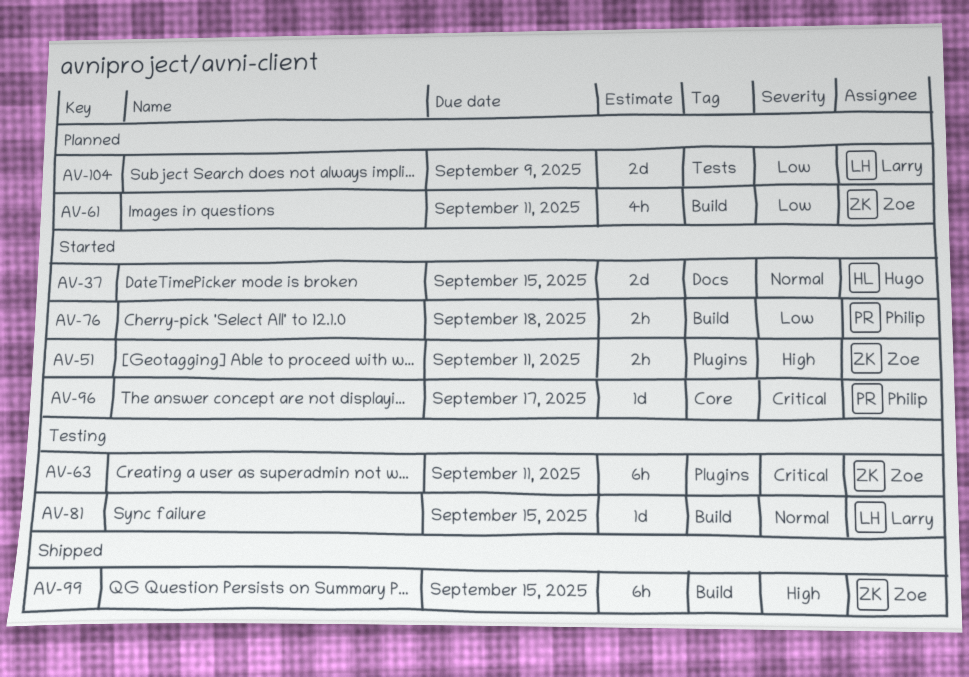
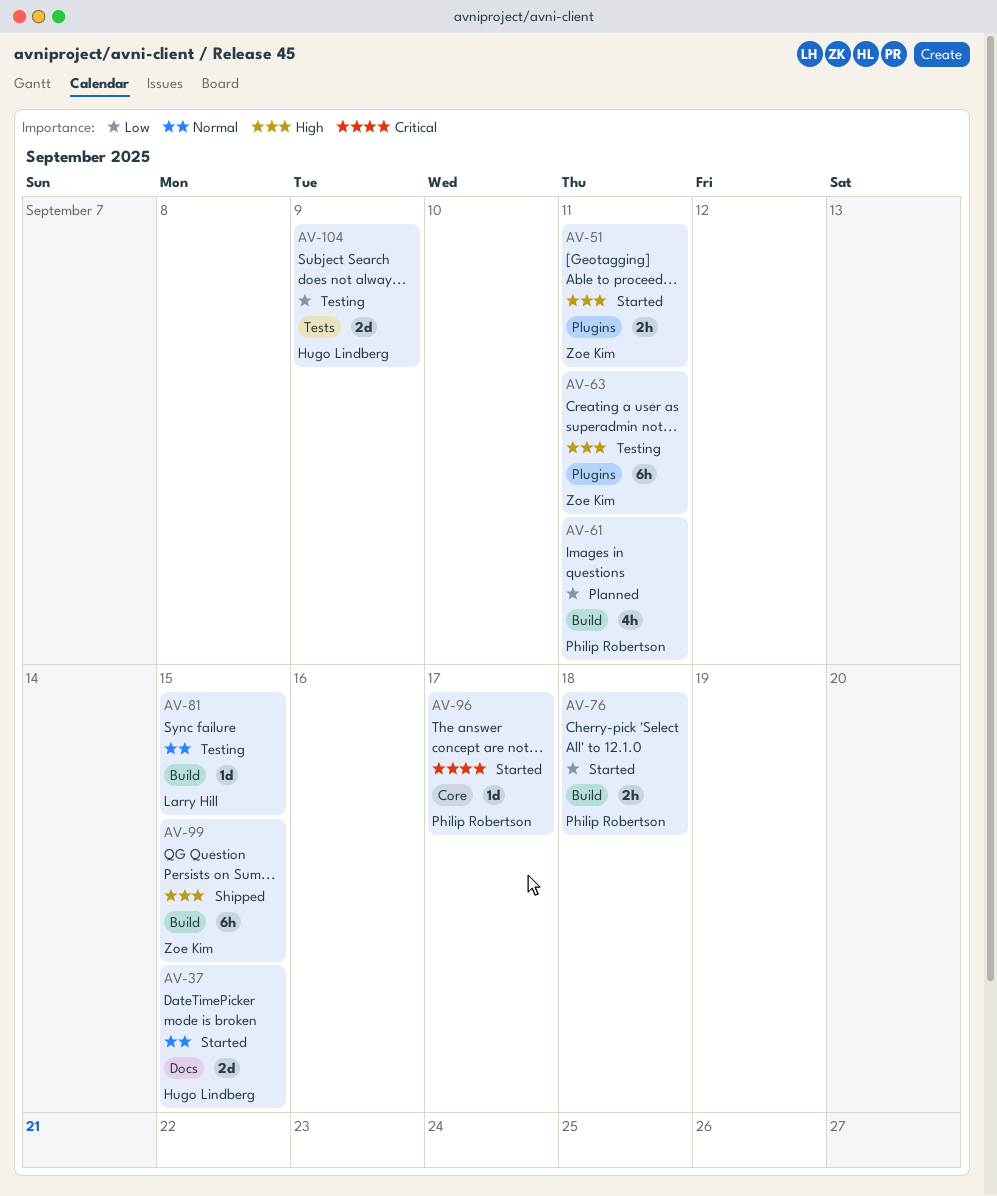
AV-61, owner: Zoe Kim -> Philip Robertson
AV-63, priority: Critical -> High
AV-104, status: Planned -> Testing
AV-104, owner: Larry Hill -> Hugo Lindberg

